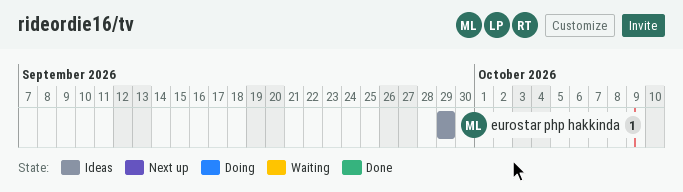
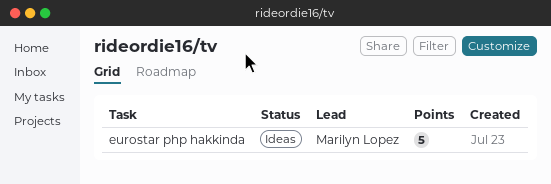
eurostar php hakkinda, estimate: 1 -> 5

